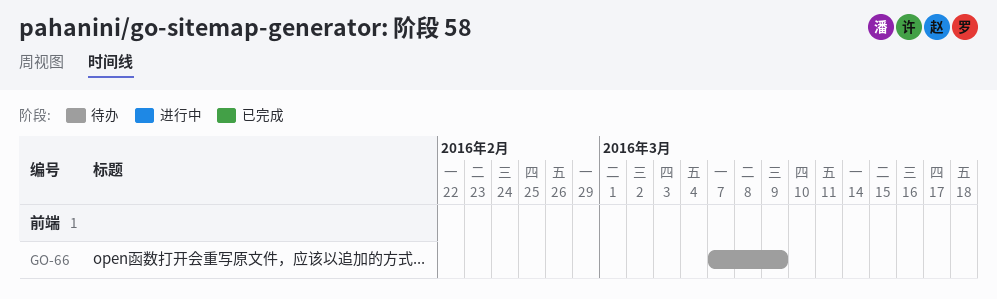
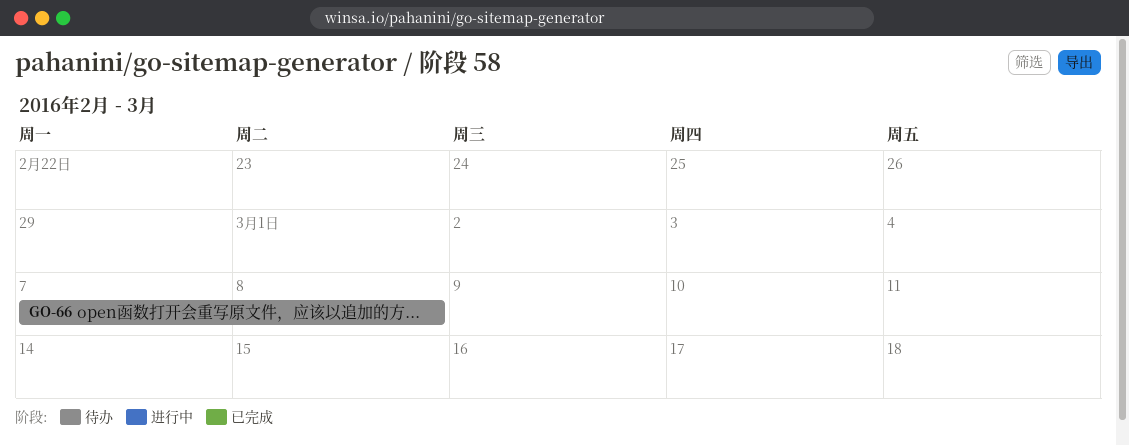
GO-66, due: Mar 9 -> Mar 8

